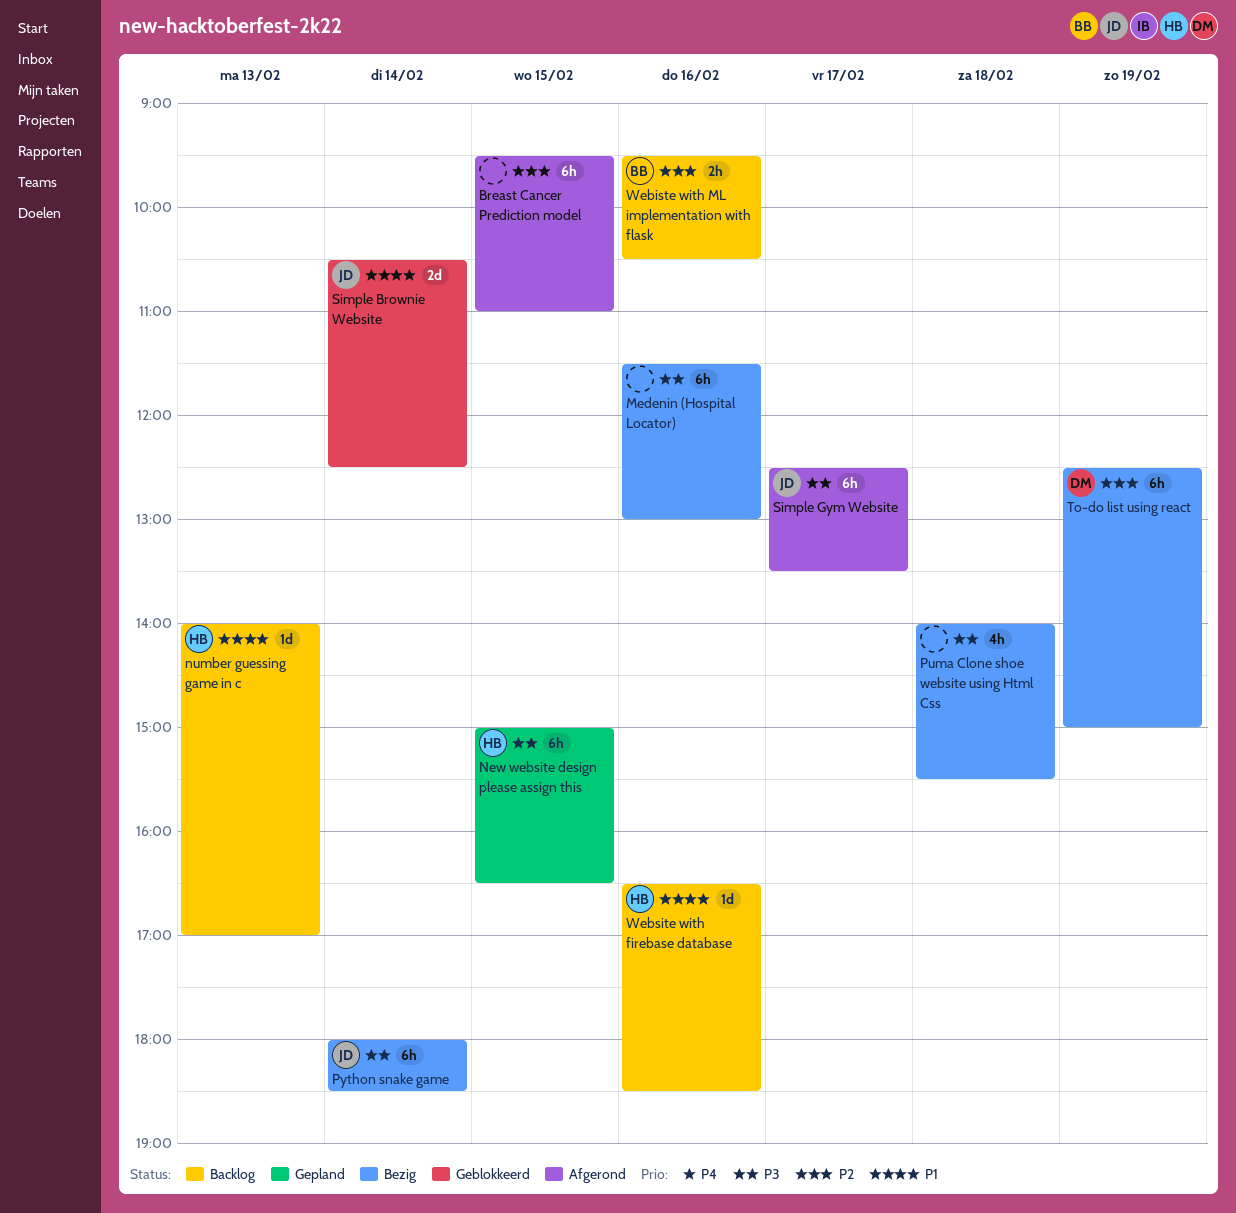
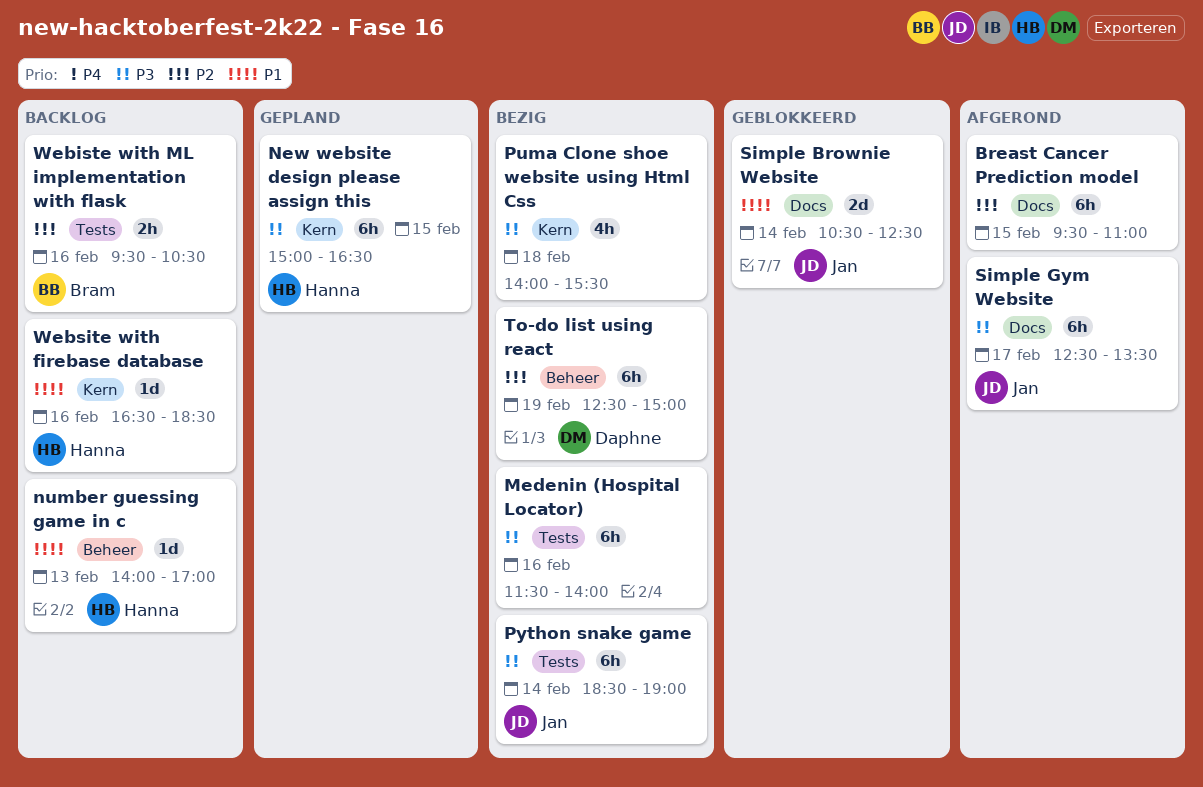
Medenin (Hospital Locator), ends: 13:00 -> 14:00
Python snake game, begins: 18:00 -> 18:30
Python snake game, ends: 18:30 -> 19:00

